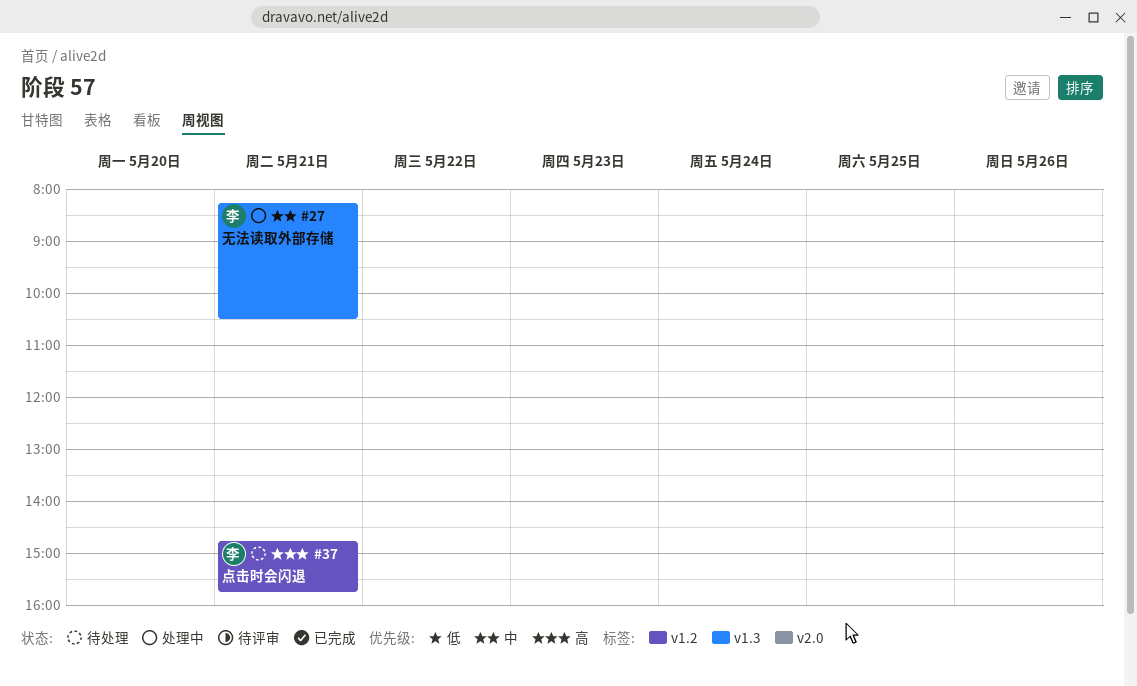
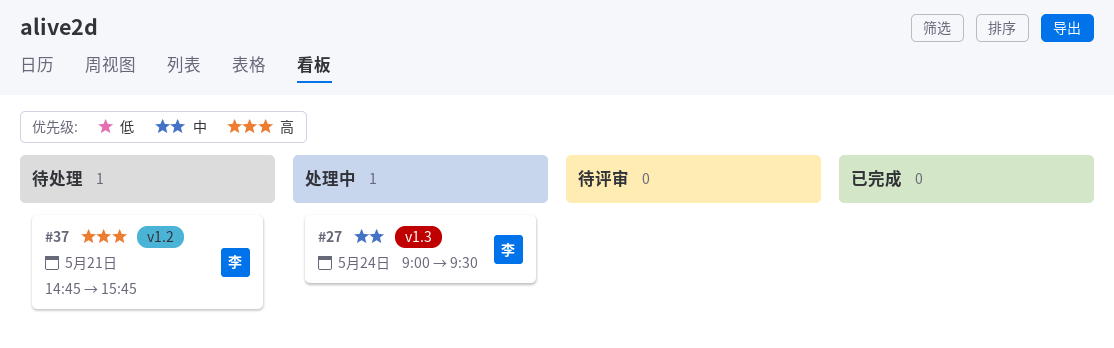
#27, day: May 21 -> May 24
#27, begins: 08:15 -> 09:00
#27, ends: 10:30 -> 09:30

